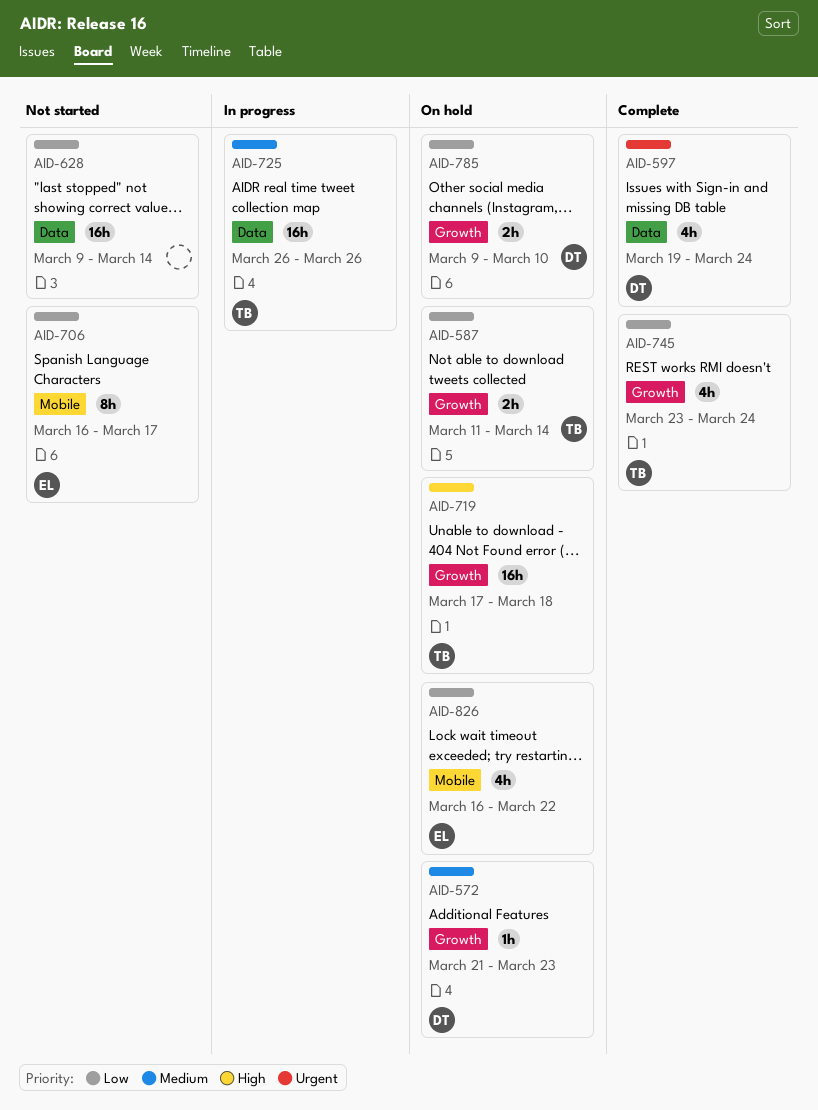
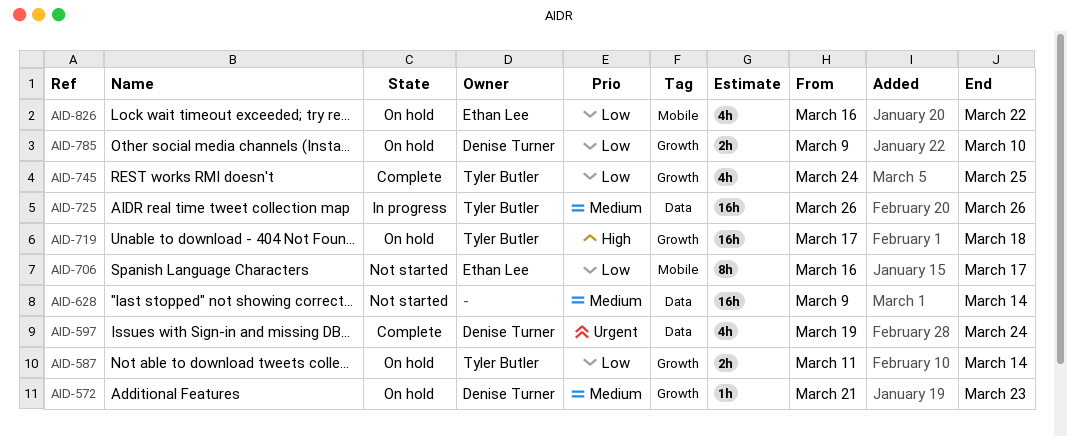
AID-628, priority: Low -> Medium
AID-745, start: Mar 23 -> Mar 24
AID-745, due: Mar 24 -> Mar 25

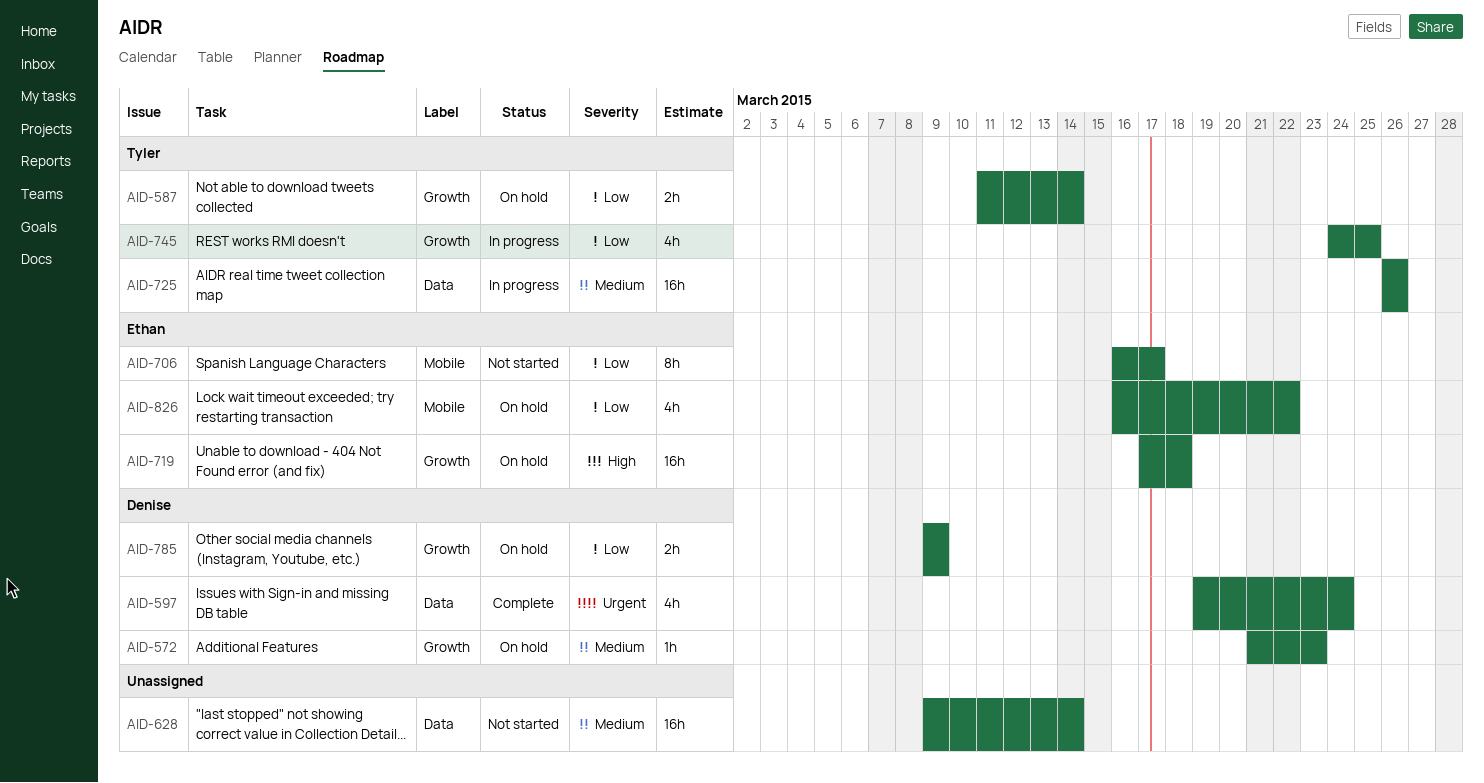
AID-719, owner: Tyler Butler -> Ethan Lee
AID-745, status: Complete -> In progress
AID-785, due: Mar 10 -> Mar 9

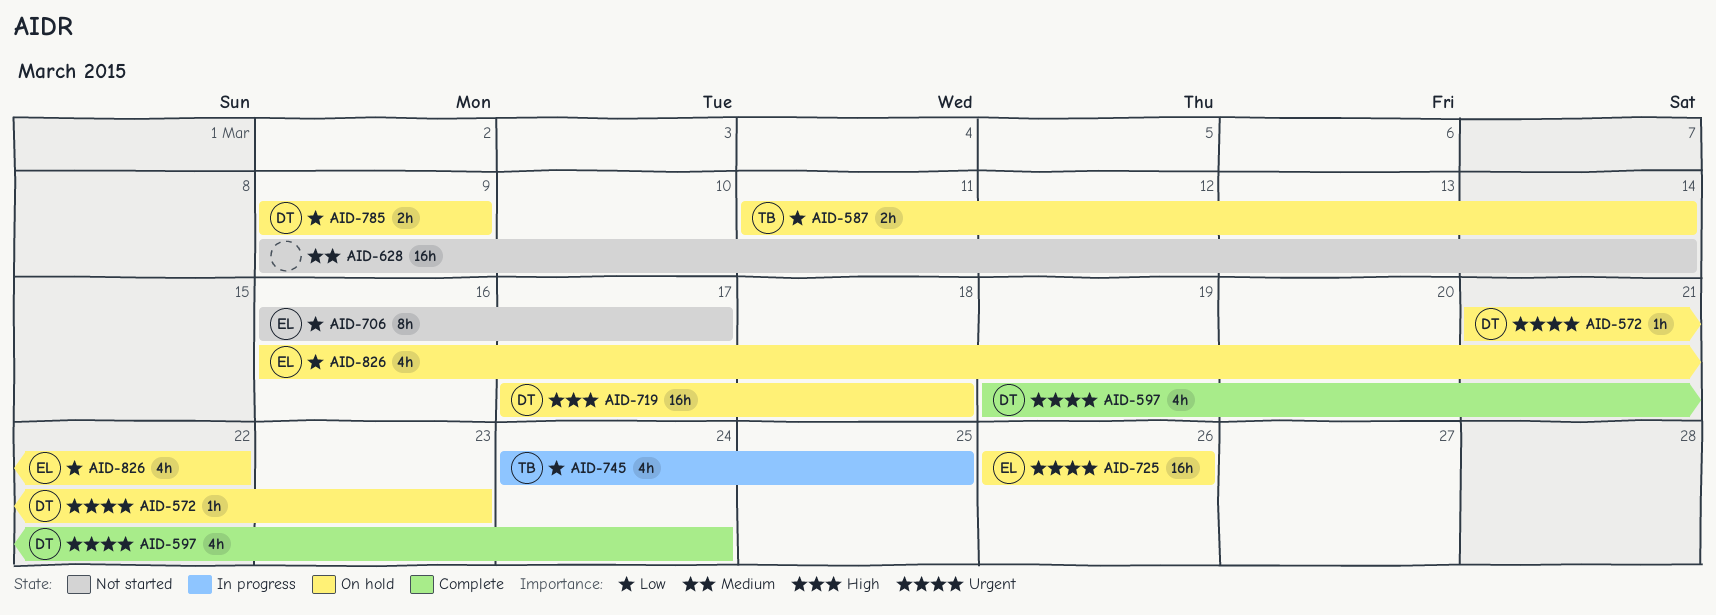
AID-572, priority: Medium -> Urgent
AID-719, owner: Ethan -> Denise
AID-725, status: In progress -> On hold
AID-725, owner: Tyler -> Ethan
AID-725, priority: Medium -> Urgent

